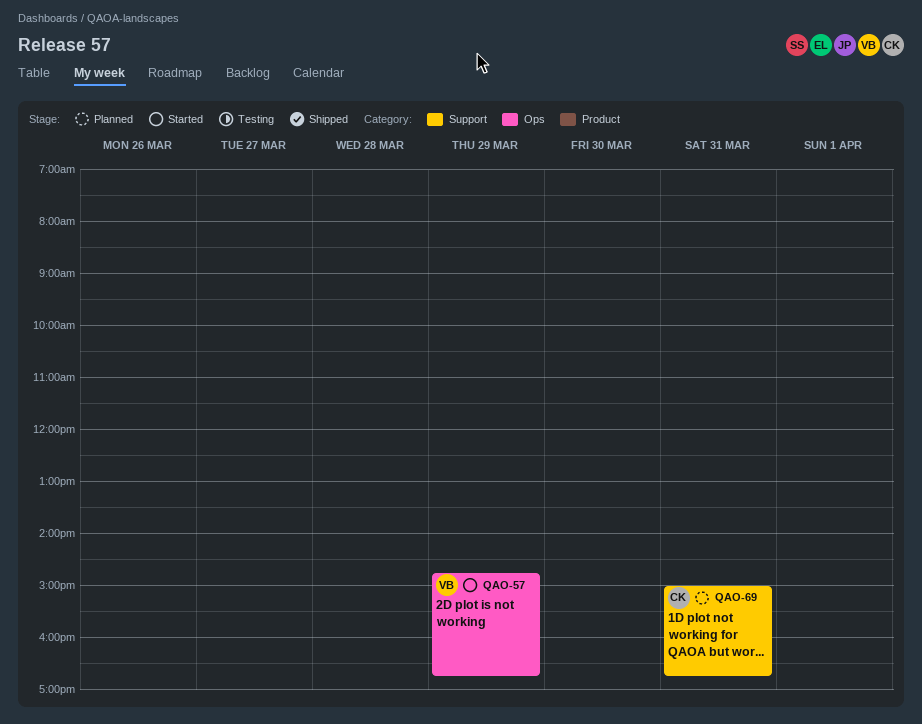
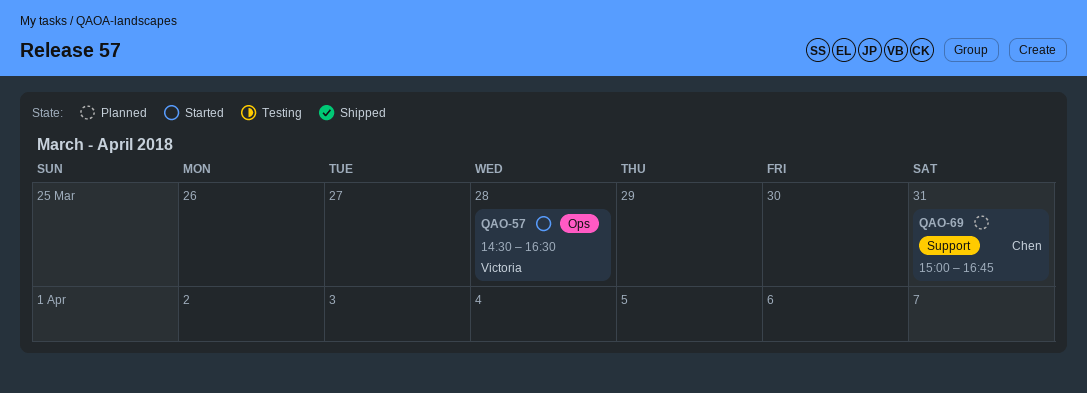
QAO-57, day: Mar 29 -> Mar 28
QAO-57, begins: 14:45 -> 14:30
QAO-57, ends: 16:45 -> 16:30

